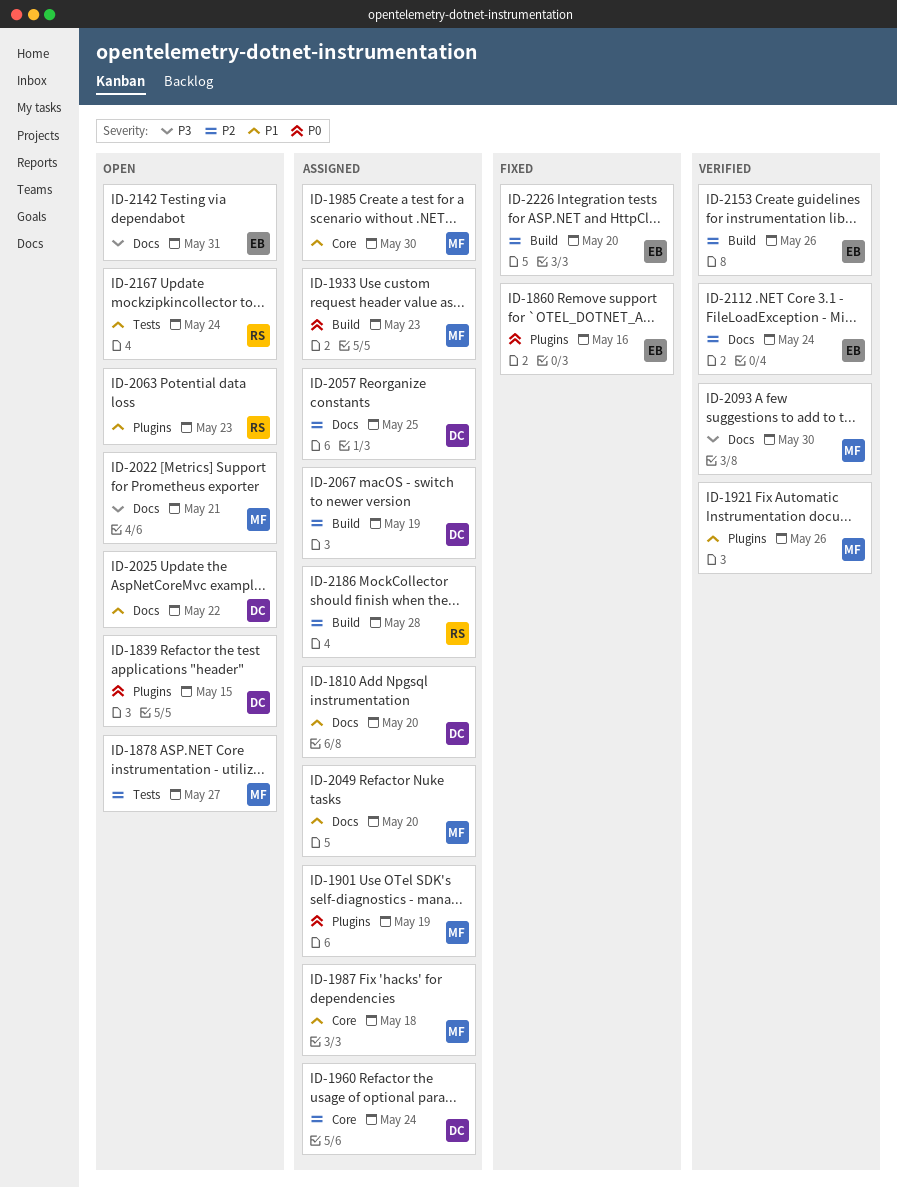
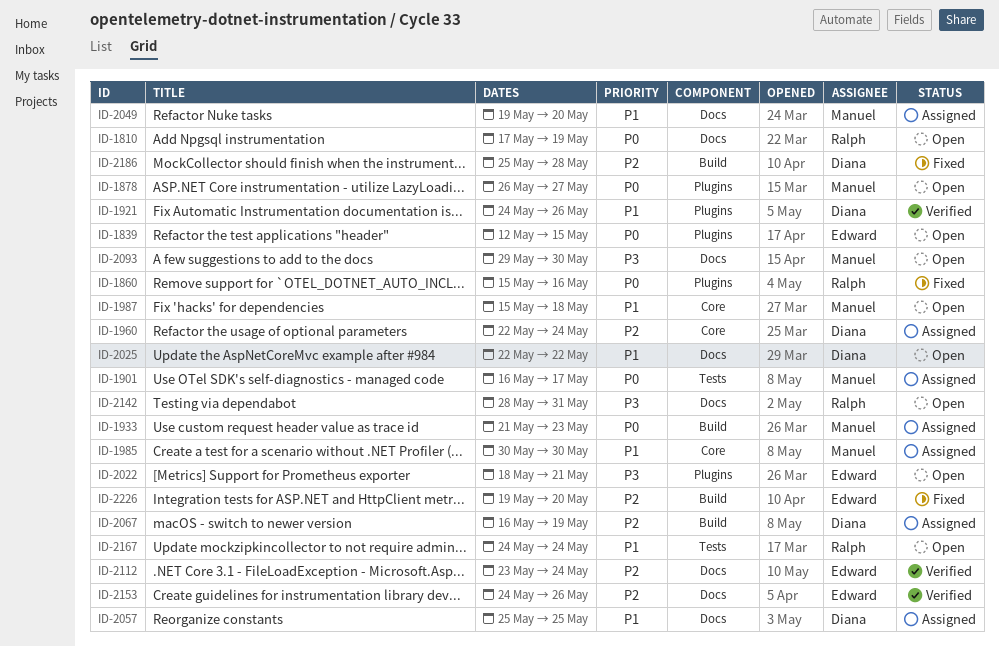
ID-1810, status: Assigned -> Open
ID-1810, owner: Diana -> Ralph
ID-1810, priority: P1 -> P0
ID-1810, due: May 20 -> May 19
ID-1839, owner: Diana -> Edward
ID-1860, owner: Edward -> Ralph
ID-1878, priority: P2 -> P0
ID-1878, label: Tests -> Plugins
ID-1901, label: Plugins -> Tests
ID-1901, due: May 19 -> May 17
ID-1921, owner: Manuel -> Diana
ID-1987, status: Assigned -> Open
ID-2022, owner: Manuel -> Edward
ID-2022, label: Docs -> Plugins
ID-2057, priority: P2 -> P1
ID-2063: present -> none
ID-2093, status: Verified -> Open
ID-2142, owner: Edward -> Ralph
ID-2153, label: Build -> Docs
ID-2186, status: Assigned -> Fixed
ID-2186, owner: Ralph -> Diana

